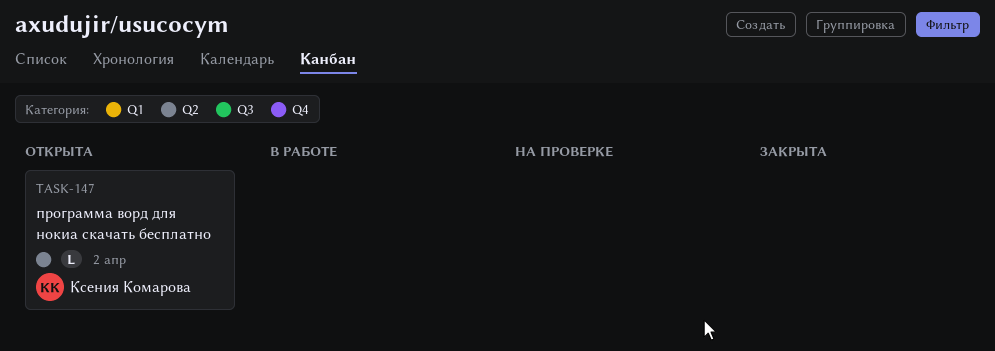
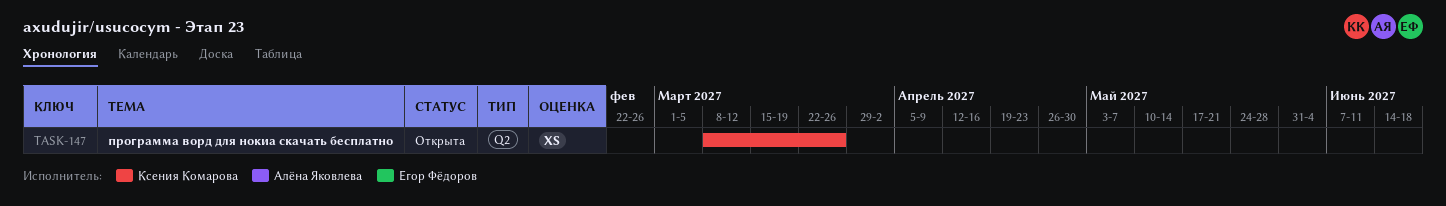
TASK-147, estimate: L -> XS
TASK-147, due: Apr 2 -> Mar 26

